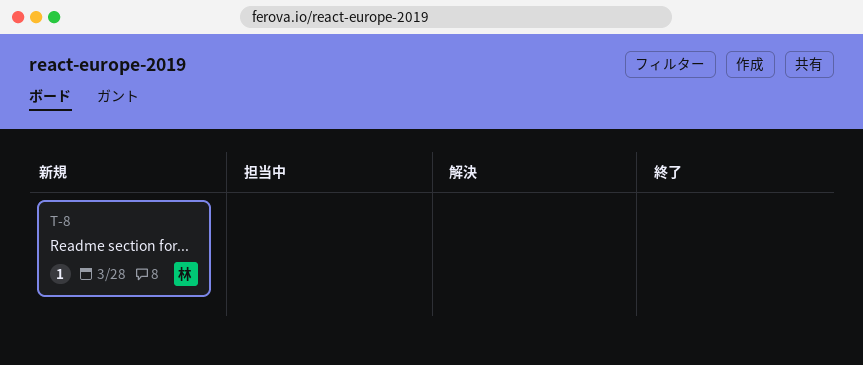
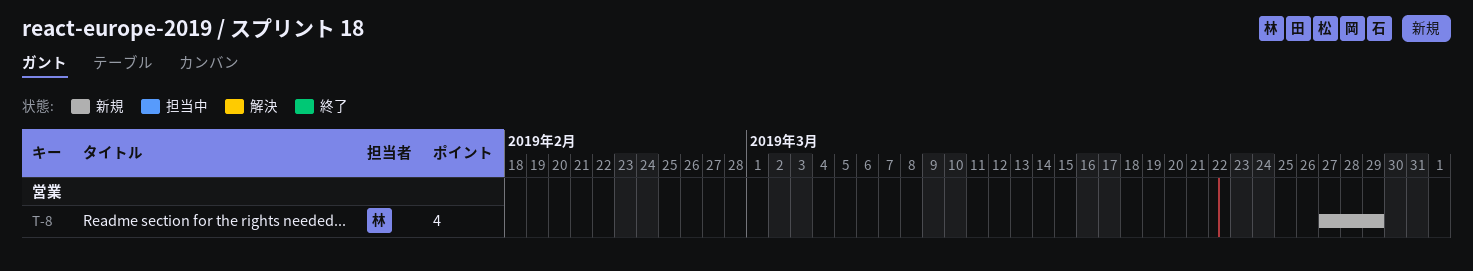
T-8, estimate: 1 -> 4
T-8, due: Mar 28 -> Mar 29

